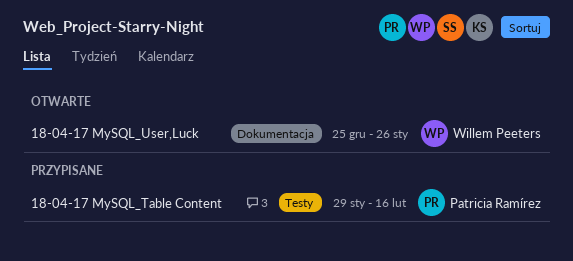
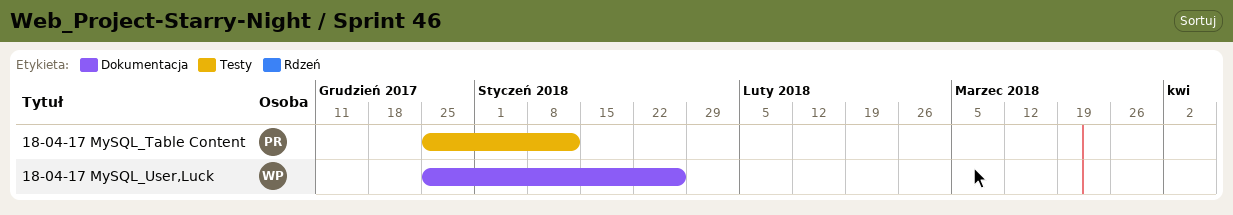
18-04-17 MySQL_Table Content, start: Jan 29 -> Dec 25
18-04-17 MySQL_Table Content, due: Feb 16 -> Jan 12

